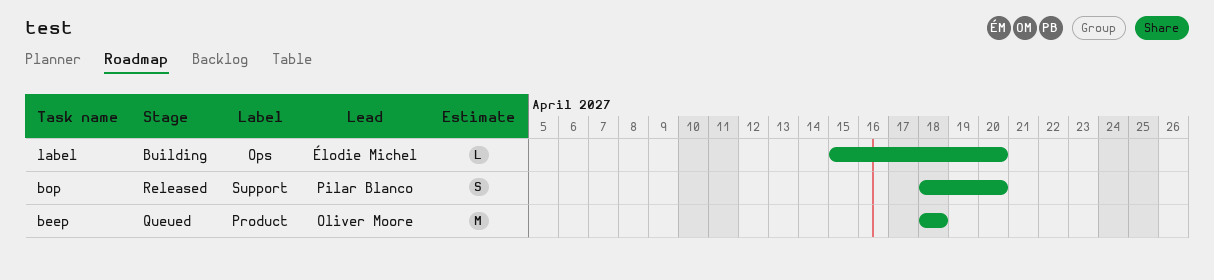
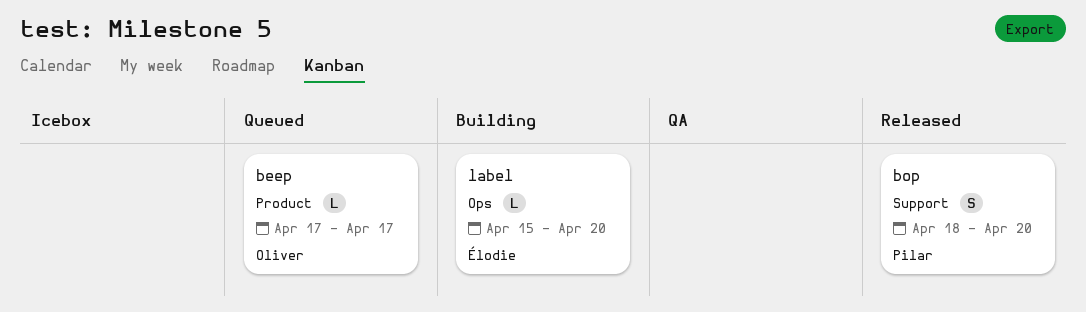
beep, estimate: M -> L
beep, start: Apr 18 -> Apr 17
beep, due: Apr 18 -> Apr 17

